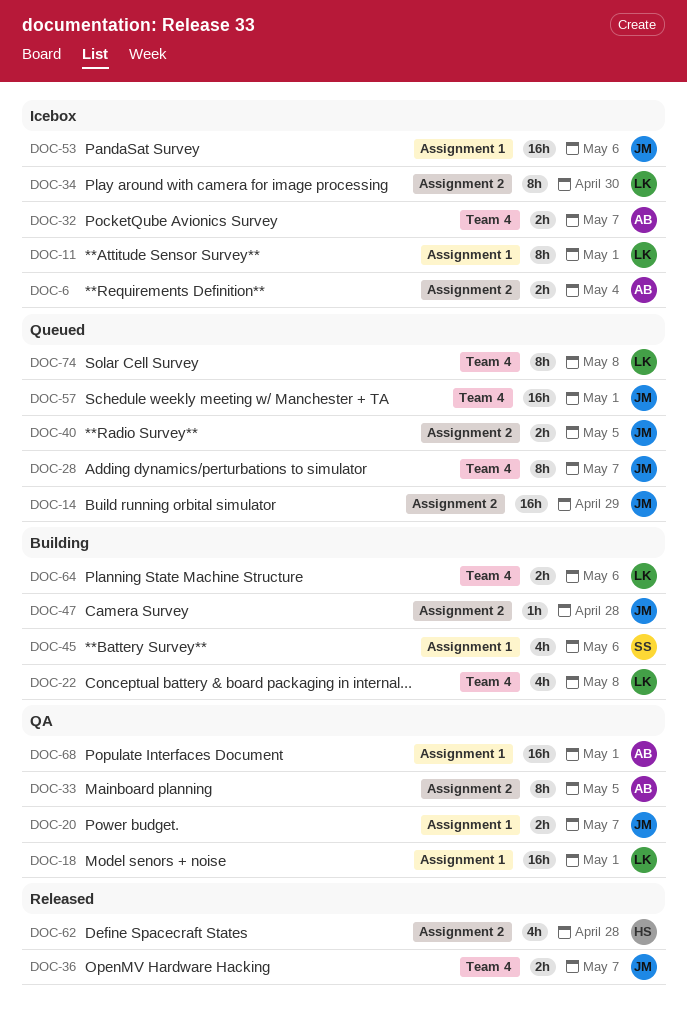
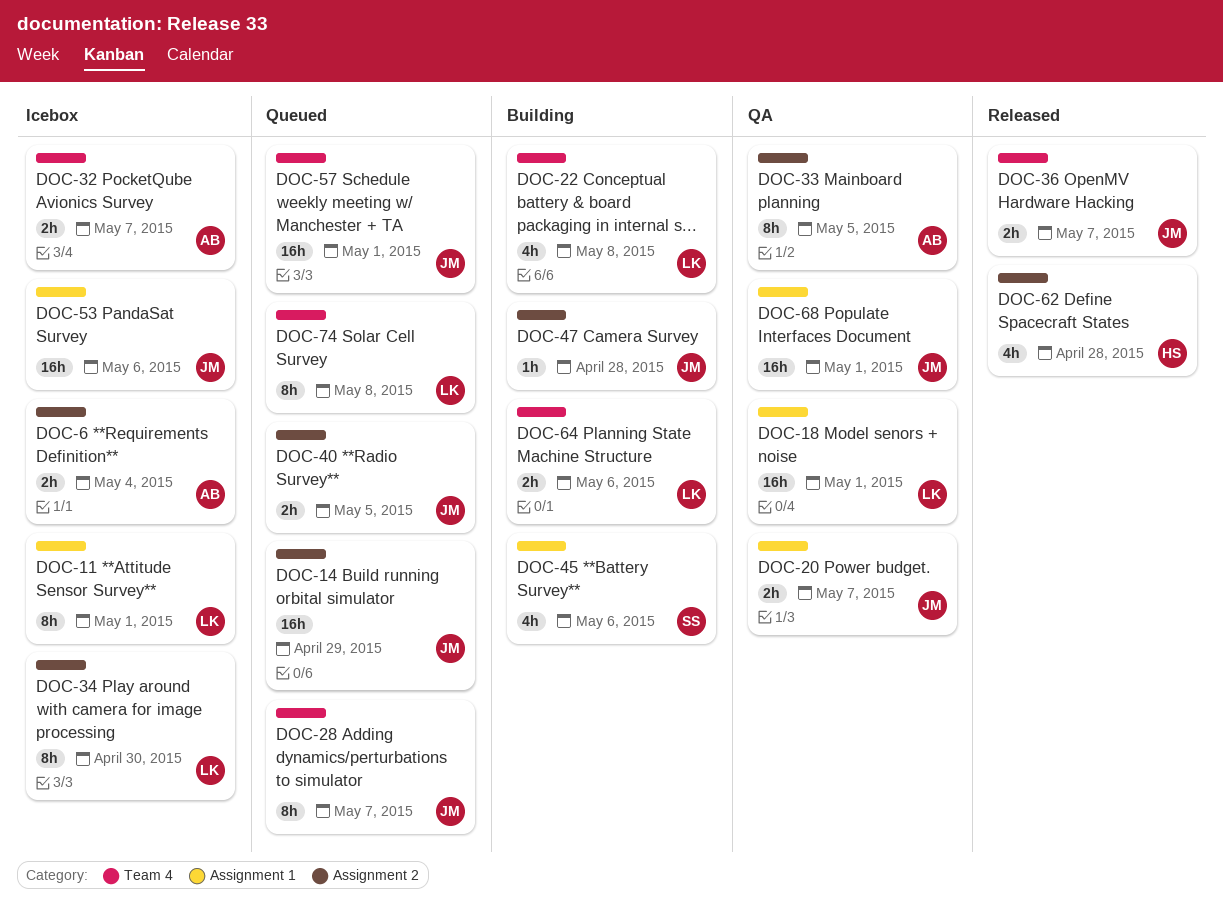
DOC-68, owner: AB -> JM

